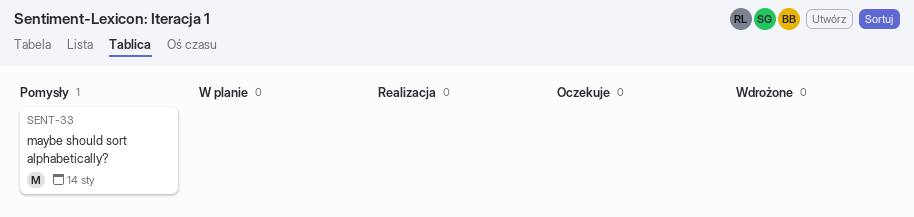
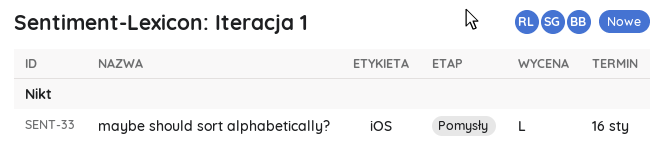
SENT-33, estimate: M -> L
SENT-33, due: Jan 14 -> Jan 16

